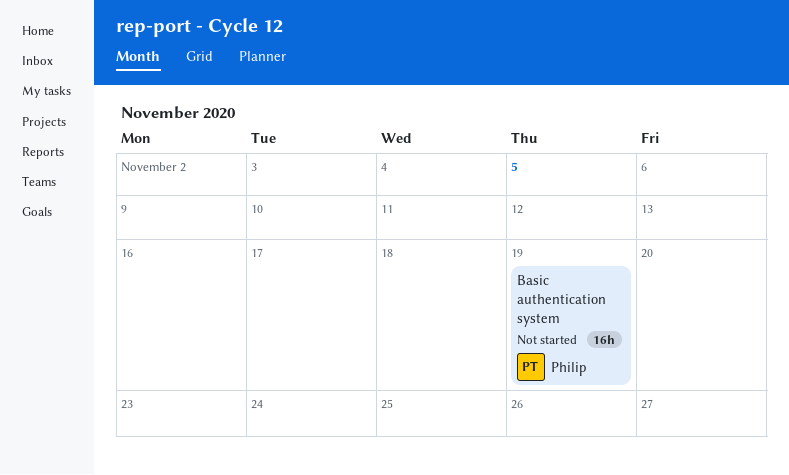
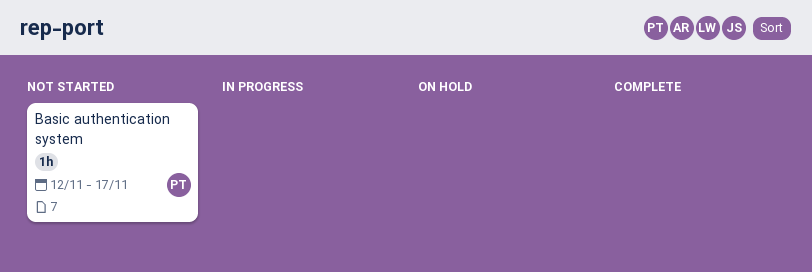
Basic authentication system, estimate: 16h -> 1h
Basic authentication system, due: Nov 19 -> Nov 17

